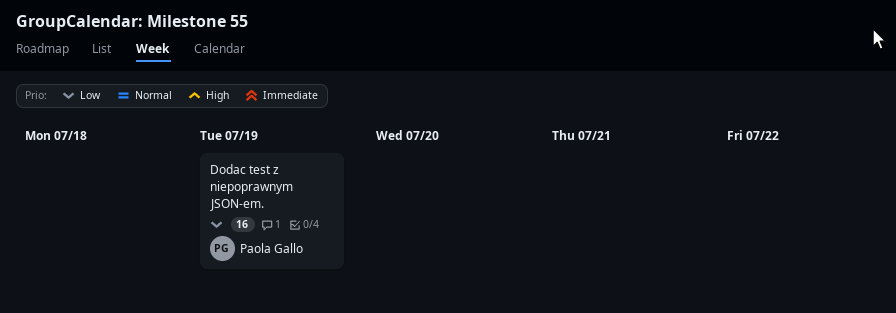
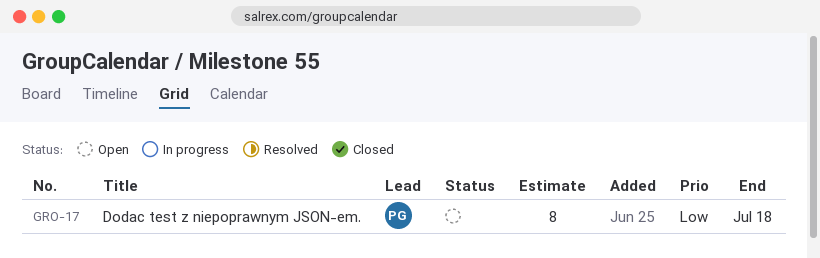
Dodac test z niepoprawnym JSON-em., estimate: 16 -> 8
Dodac test z niepoprawnym JSON-em., due: Jul 19 -> Jul 18

